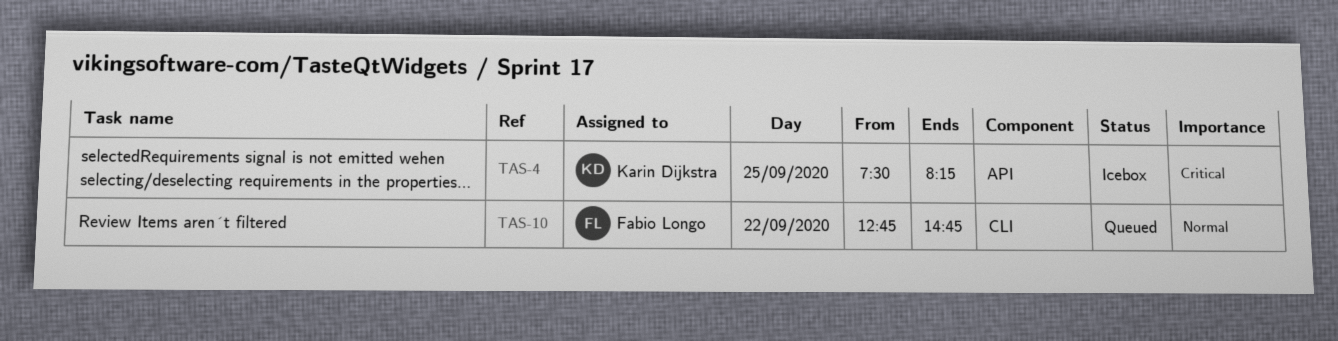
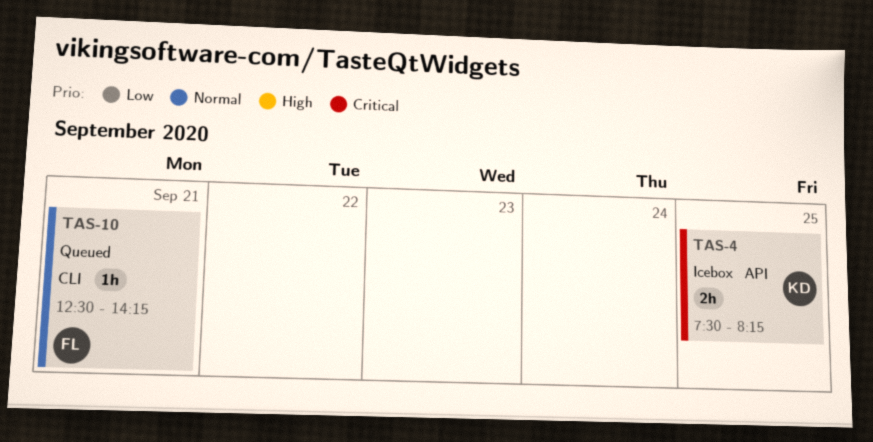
TAS-10, day: Sep 22 -> Sep 21
TAS-10, begins: 12:45 -> 12:30
TAS-10, ends: 14:45 -> 14:15

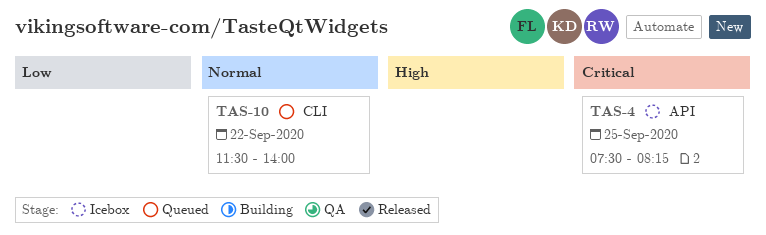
TAS-10, day: Sep 21 -> Sep 22
TAS-10, begins: 12:30 -> 11:30
TAS-10, ends: 14:15 -> 14:00

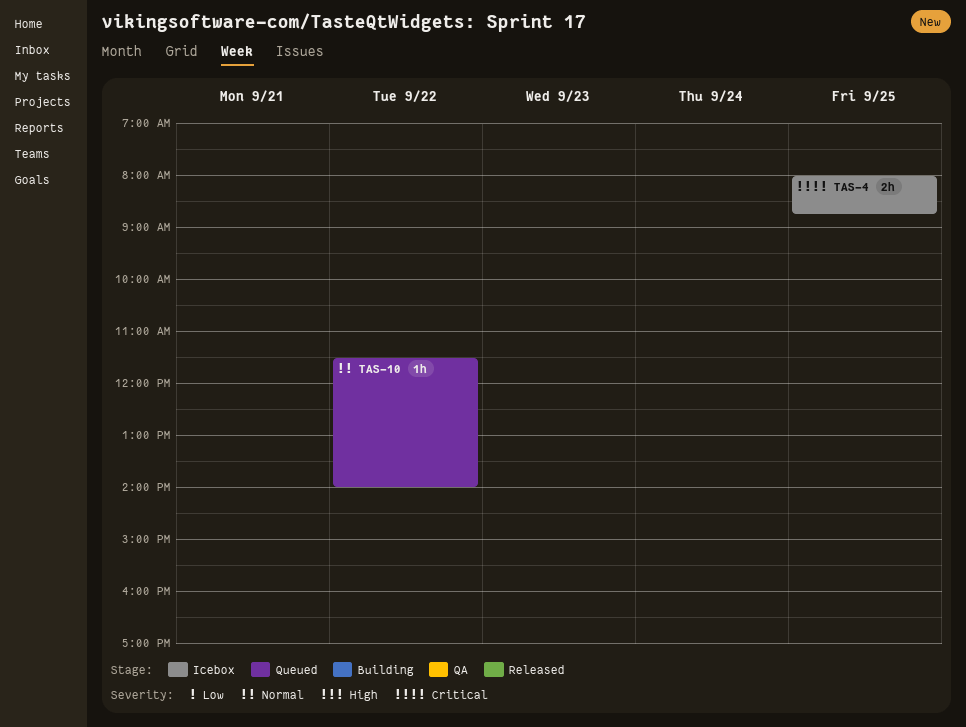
TAS-4, begins: 07:30 -> 08:00
TAS-4, ends: 08:15 -> 08:45

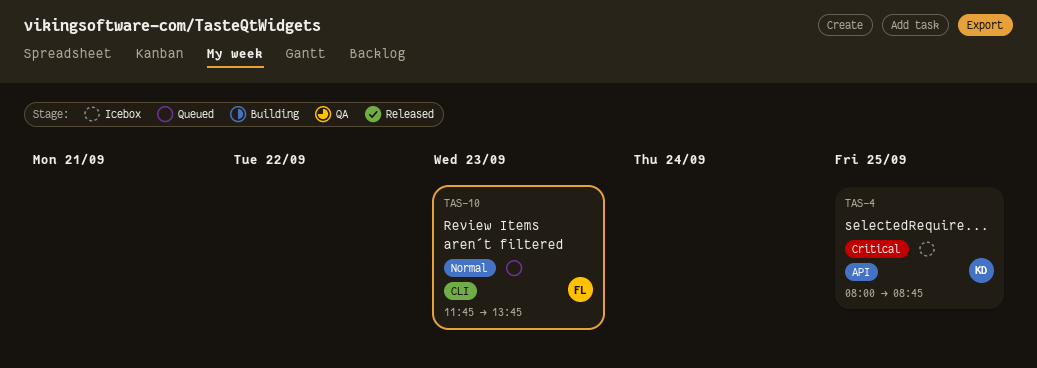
TAS-10, day: Sep 22 -> Sep 23
TAS-10, begins: 11:30 -> 11:45
TAS-10, ends: 14:00 -> 13:45

